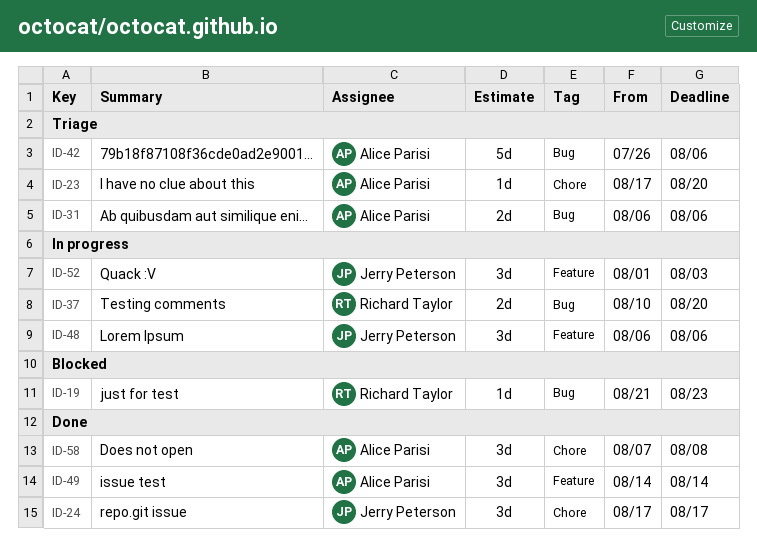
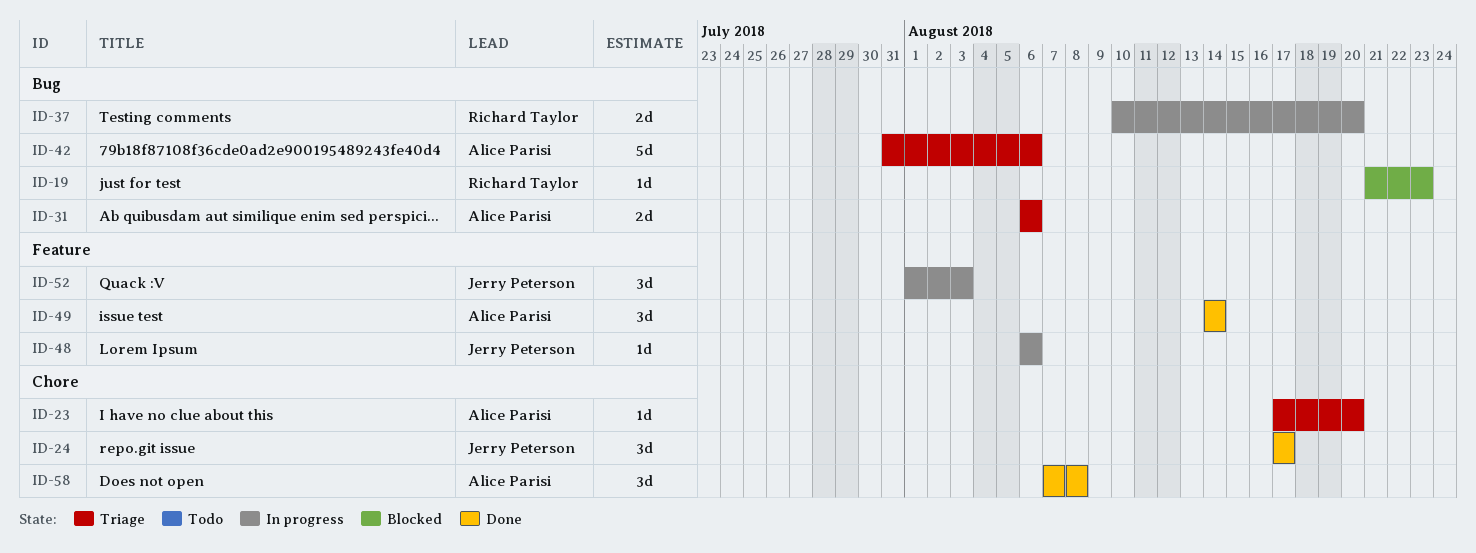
ID-42, start: Jul 26 -> Jul 31
ID-48, estimate: 3d -> 1d

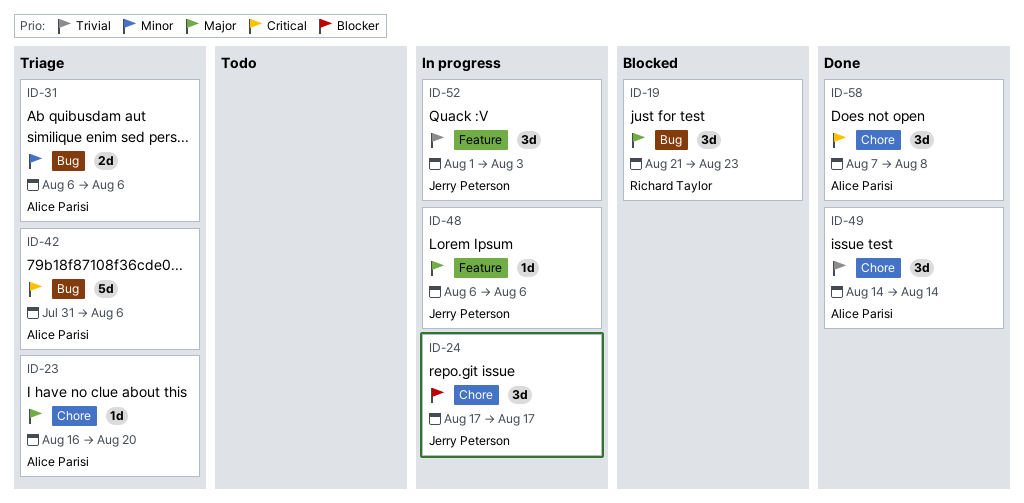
ID-19, estimate: 1d -> 3d
ID-23, start: Aug 17 -> Aug 16
ID-24, status: Done -> In progress
ID-37: present -> none
ID-49, label: Feature -> Chore

